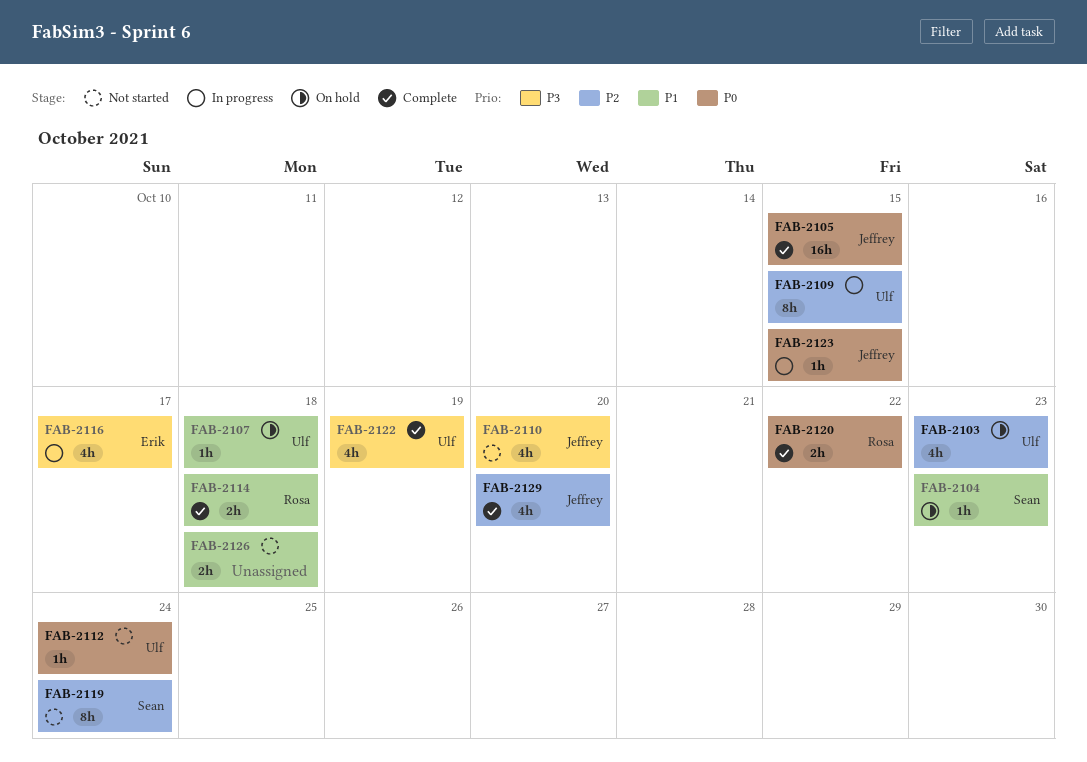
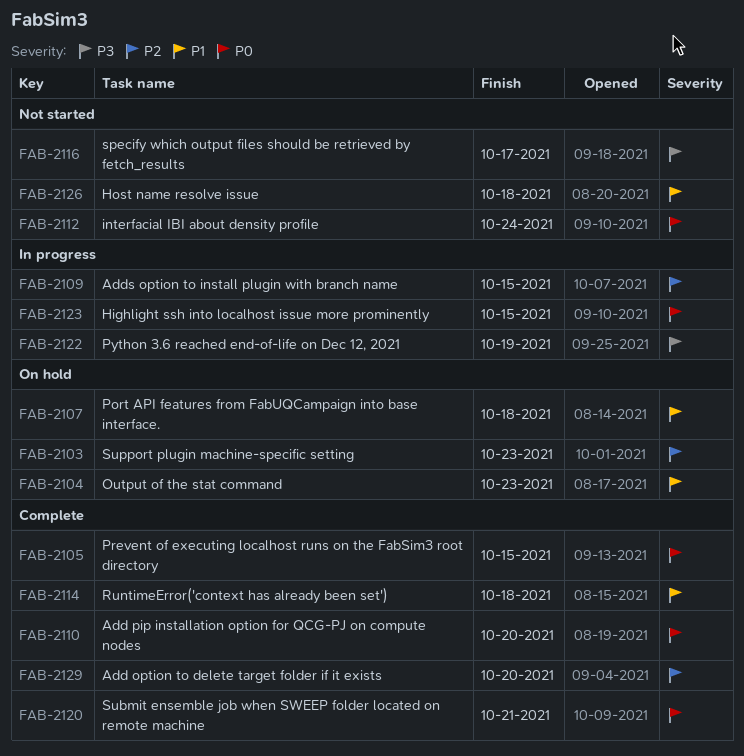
FAB-2110, status: Not started -> Complete
FAB-2110, priority: P3 -> P0
FAB-2116, status: In progress -> Not started
FAB-2119: present -> none
FAB-2120, due: Oct 22 -> Oct 21
FAB-2122, status: Complete -> In progress

